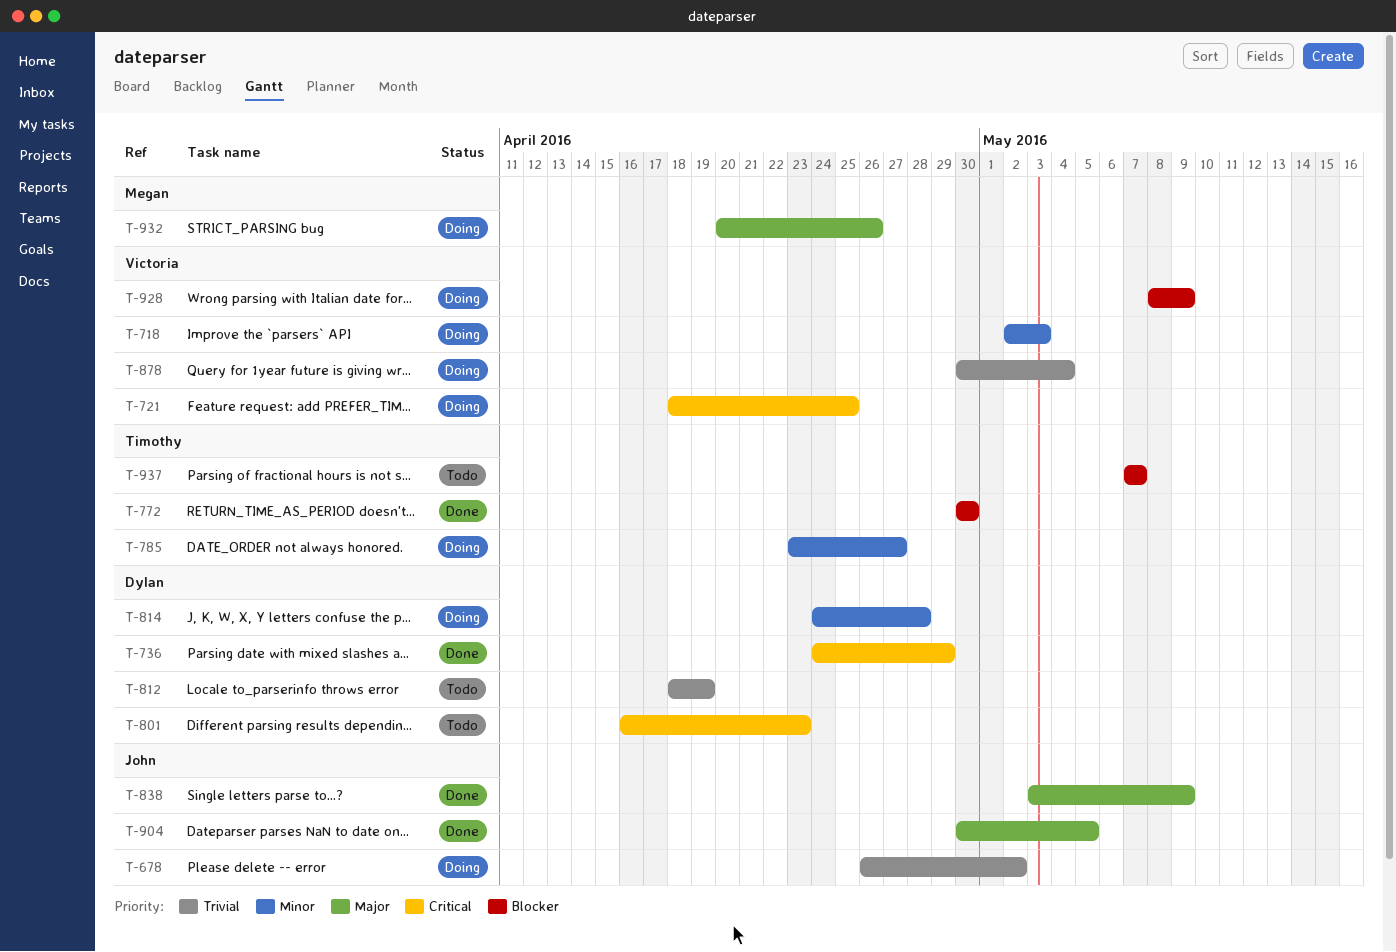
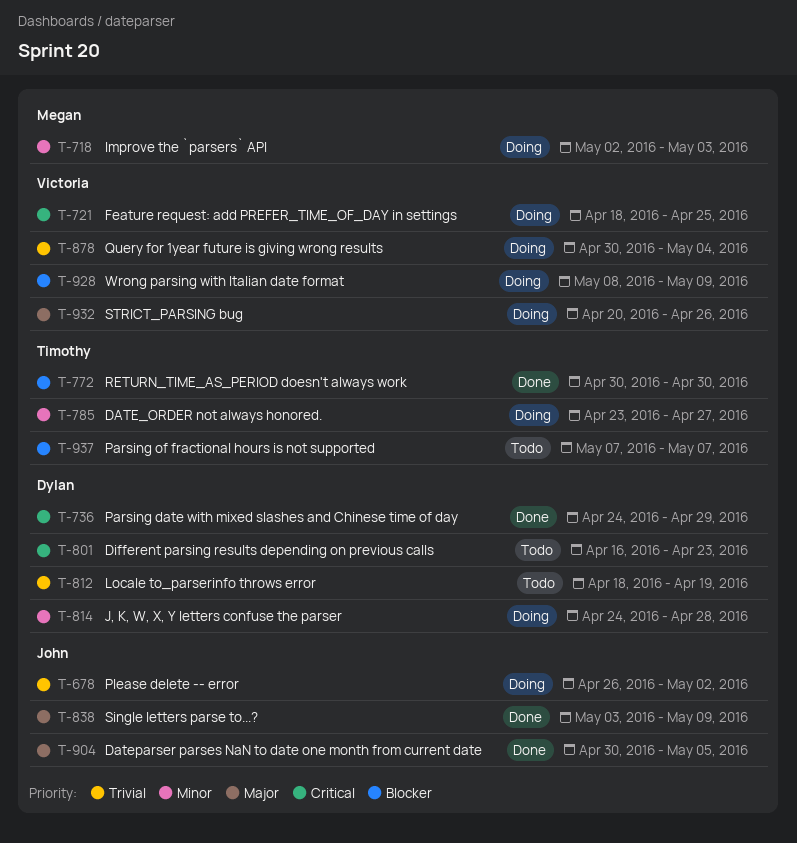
T-718, owner: Victoria -> Megan
T-932, owner: Megan -> Victoria

